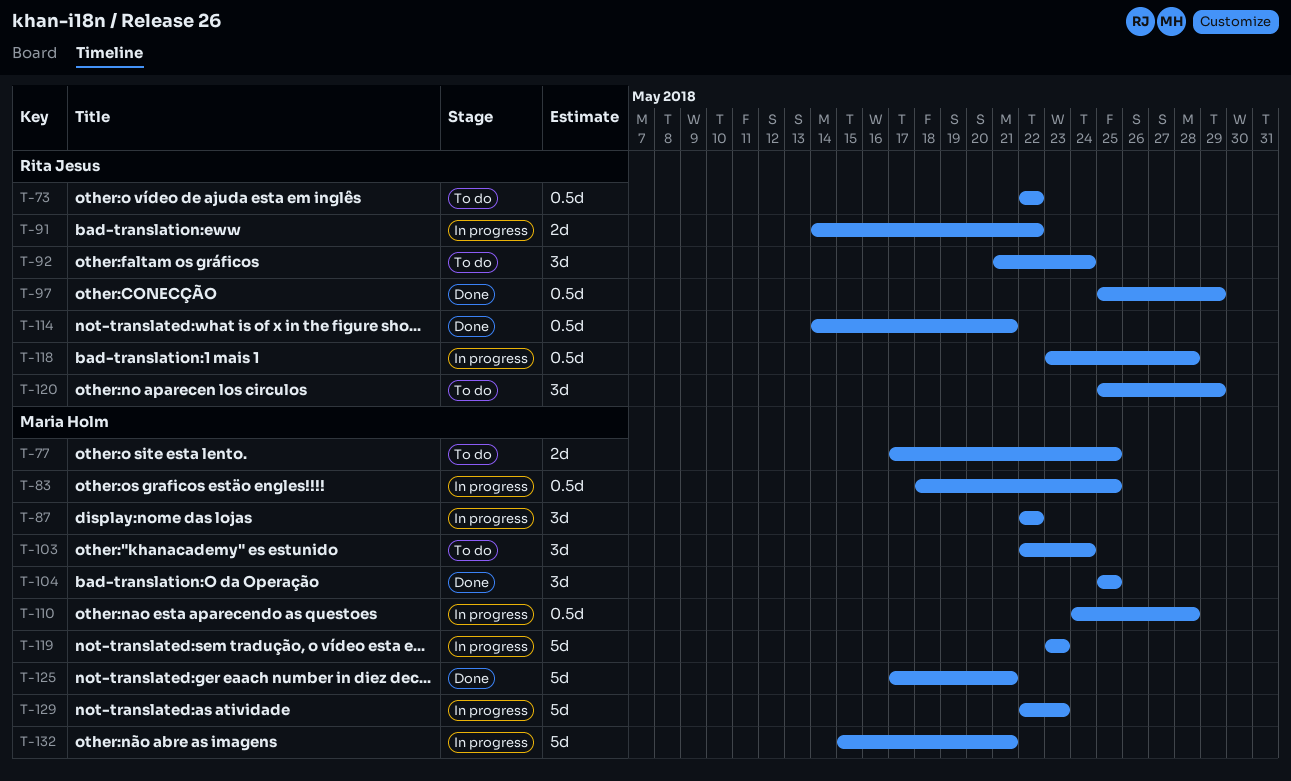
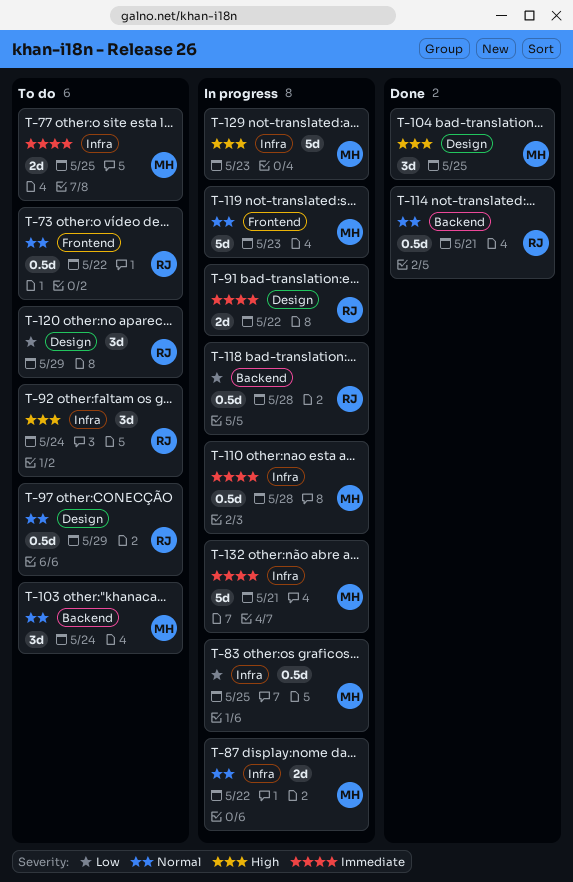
T-87, estimate: 3d -> 2d
T-97, status: Done -> To do
T-125: present -> none

